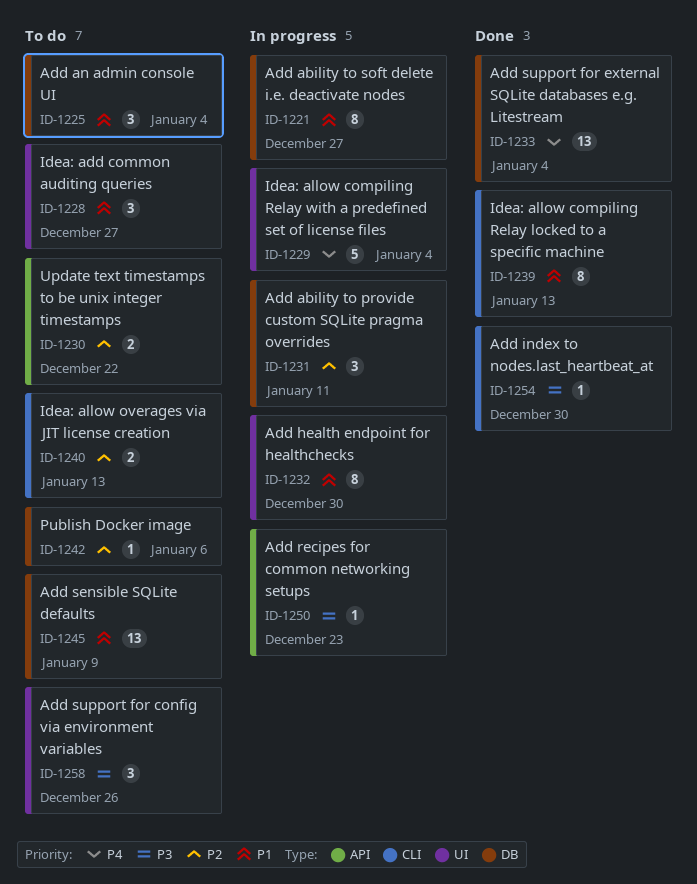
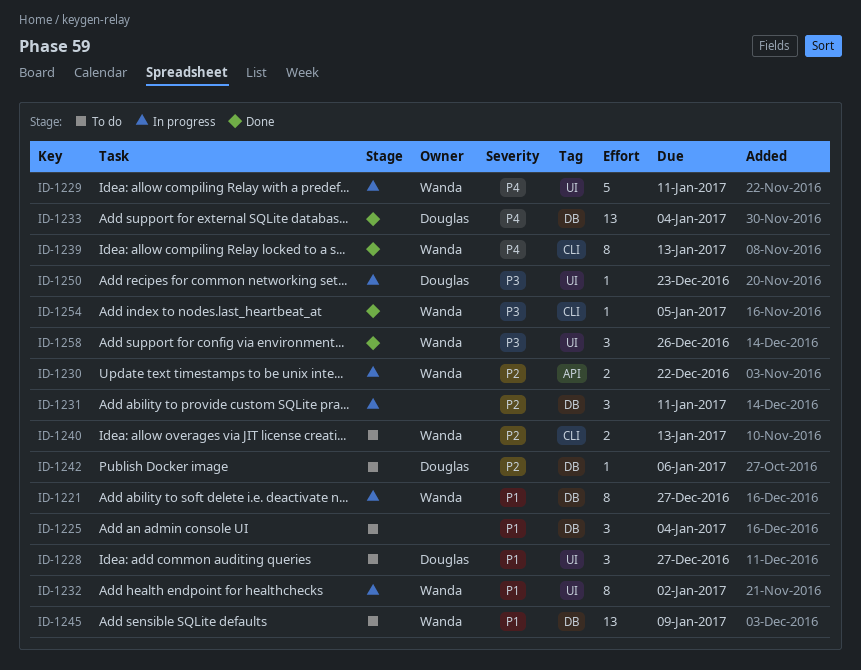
ID-1229, due: Jan 4 -> Jan 11
ID-1230, status: To do -> In progress
ID-1232, due: Dec 30 -> Jan 2
ID-1239, priority: P1 -> P4
ID-1250, label: API -> UI
ID-1254, due: Dec 30 -> Jan 5
ID-1258, status: To do -> Done

